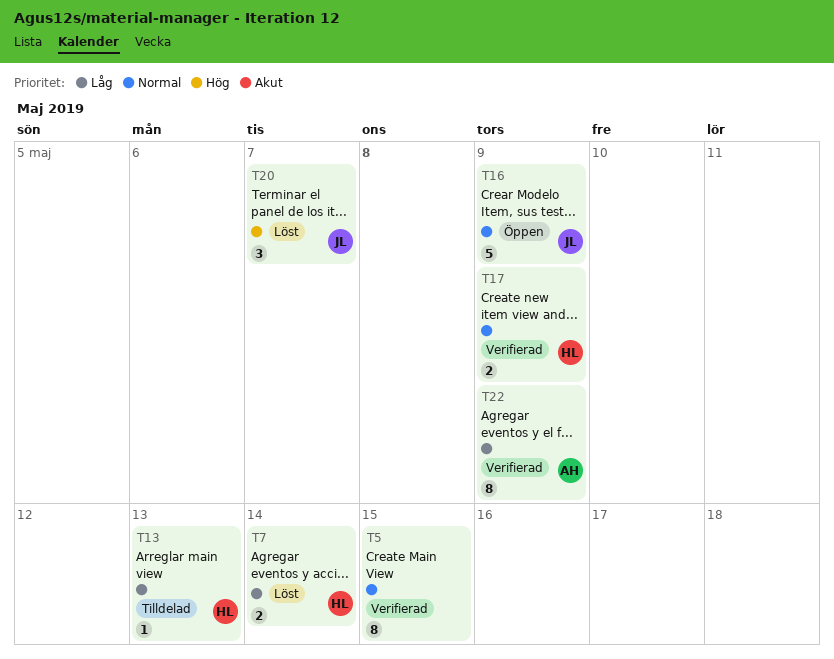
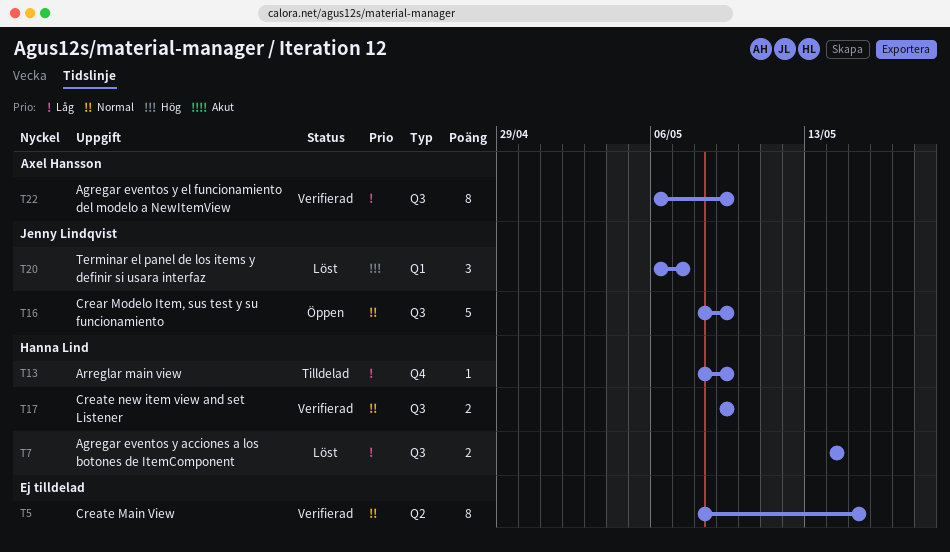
T13, due: May 13 -> May 9

